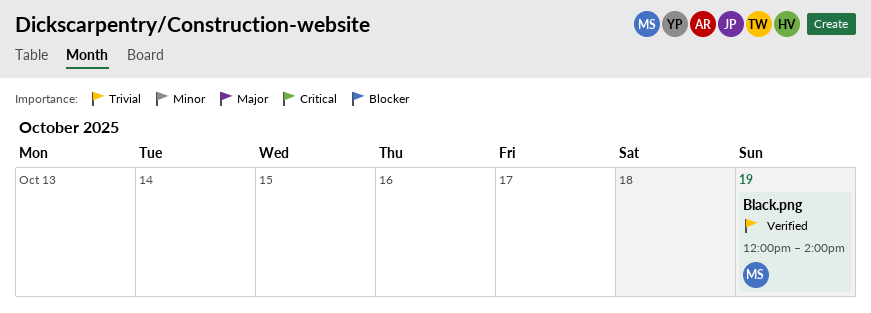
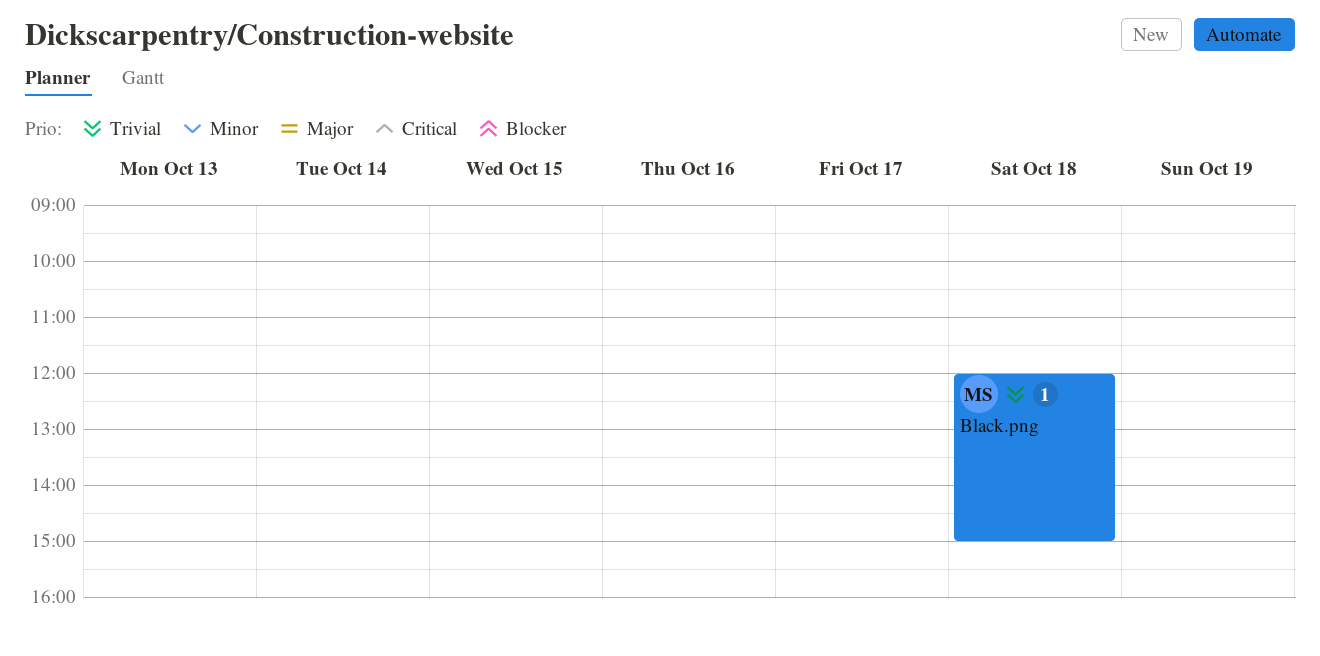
Black.png, day: Oct 19 -> Oct 18
Black.png, ends: 14:00 -> 15:00

